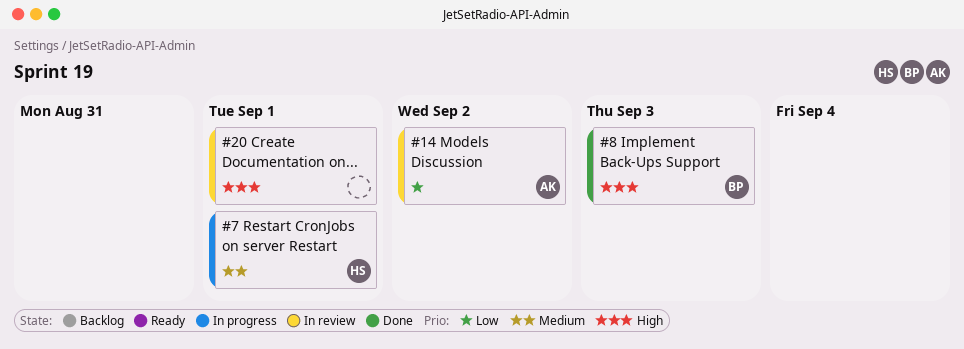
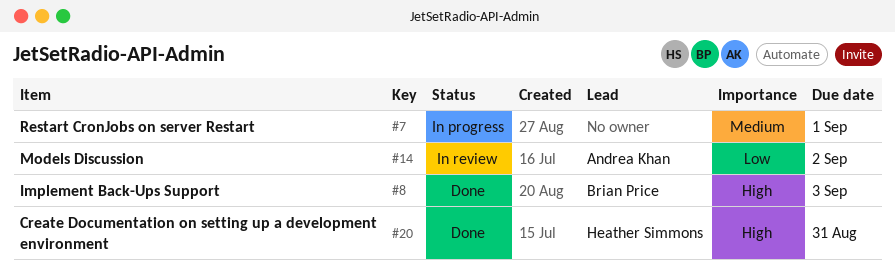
#7, owner: Heather Simmons -> none
#20, status: In review -> Done
#20, owner: none -> Heather Simmons
#20, due: Sep 1 -> Aug 31

